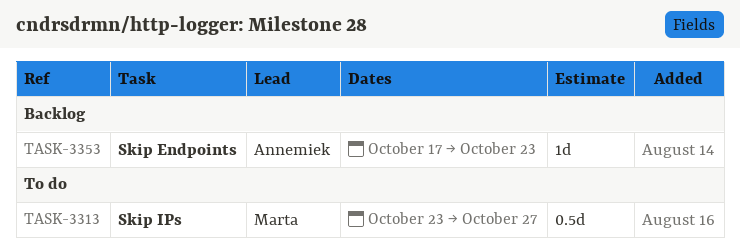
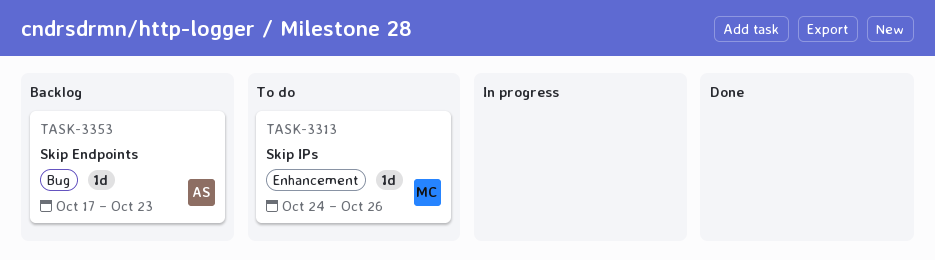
TASK-3313, estimate: 0.5d -> 1d
TASK-3313, start: Oct 23 -> Oct 24
TASK-3313, due: Oct 27 -> Oct 26

